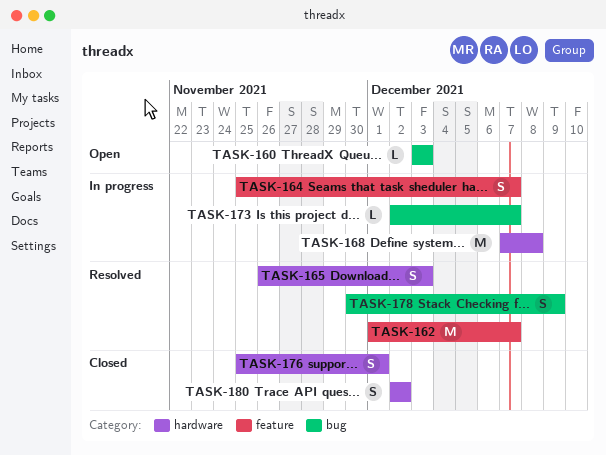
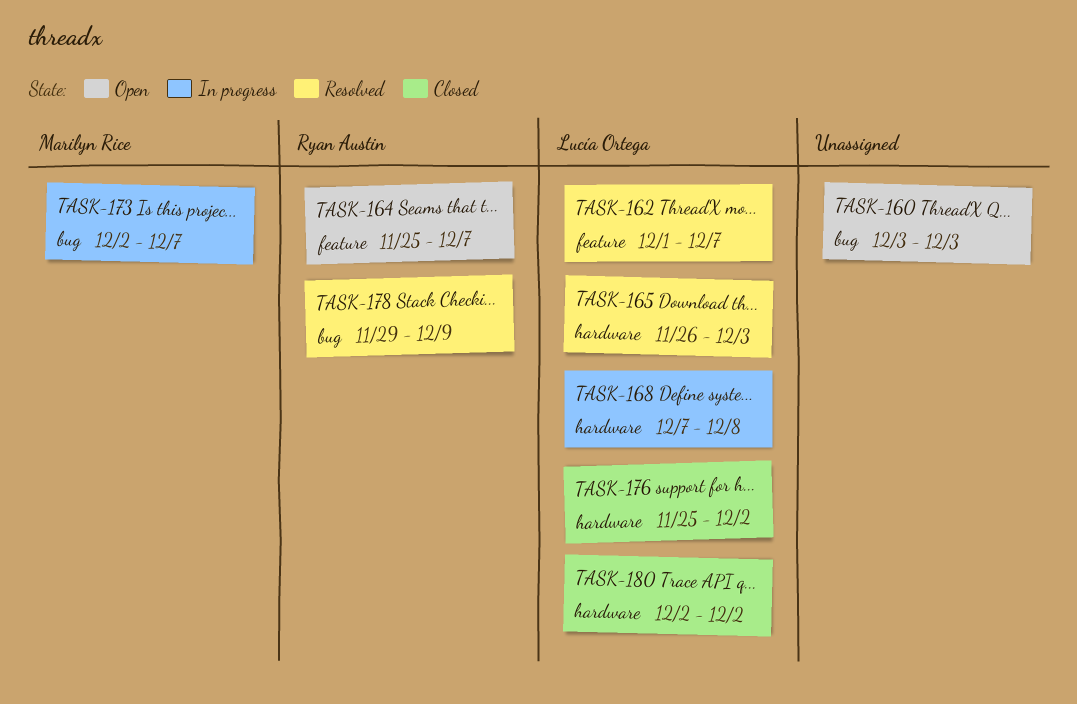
TASK-164, status: In progress -> Open
TASK-176, due: Dec 1 -> Dec 2
TASK-178, start: Nov 30 -> Nov 29

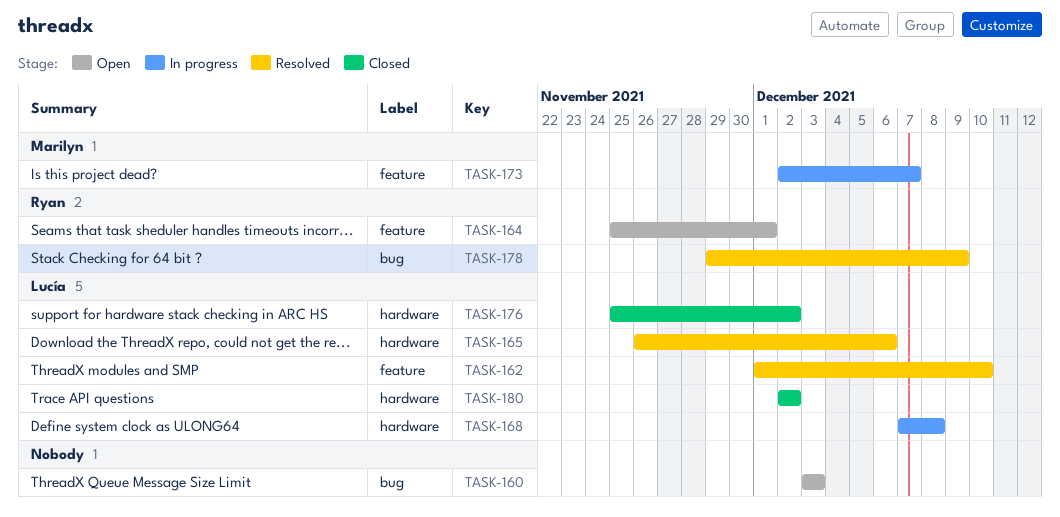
TASK-162, due: Dec 7 -> Dec 10
TASK-164, due: Dec 7 -> Dec 1
TASK-165, due: Dec 3 -> Dec 6
TASK-173, label: bug -> feature

